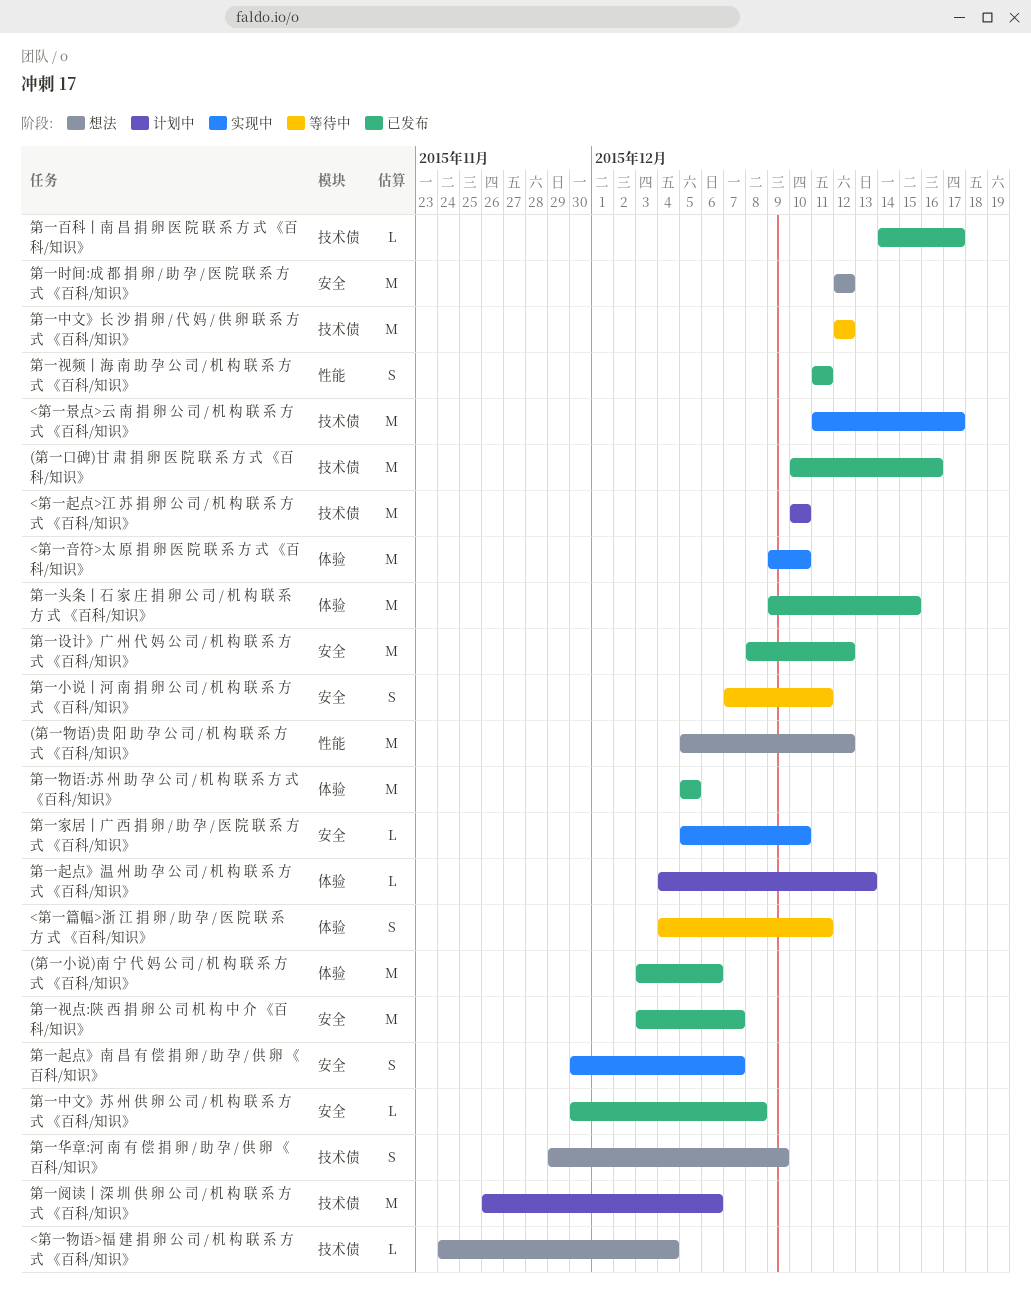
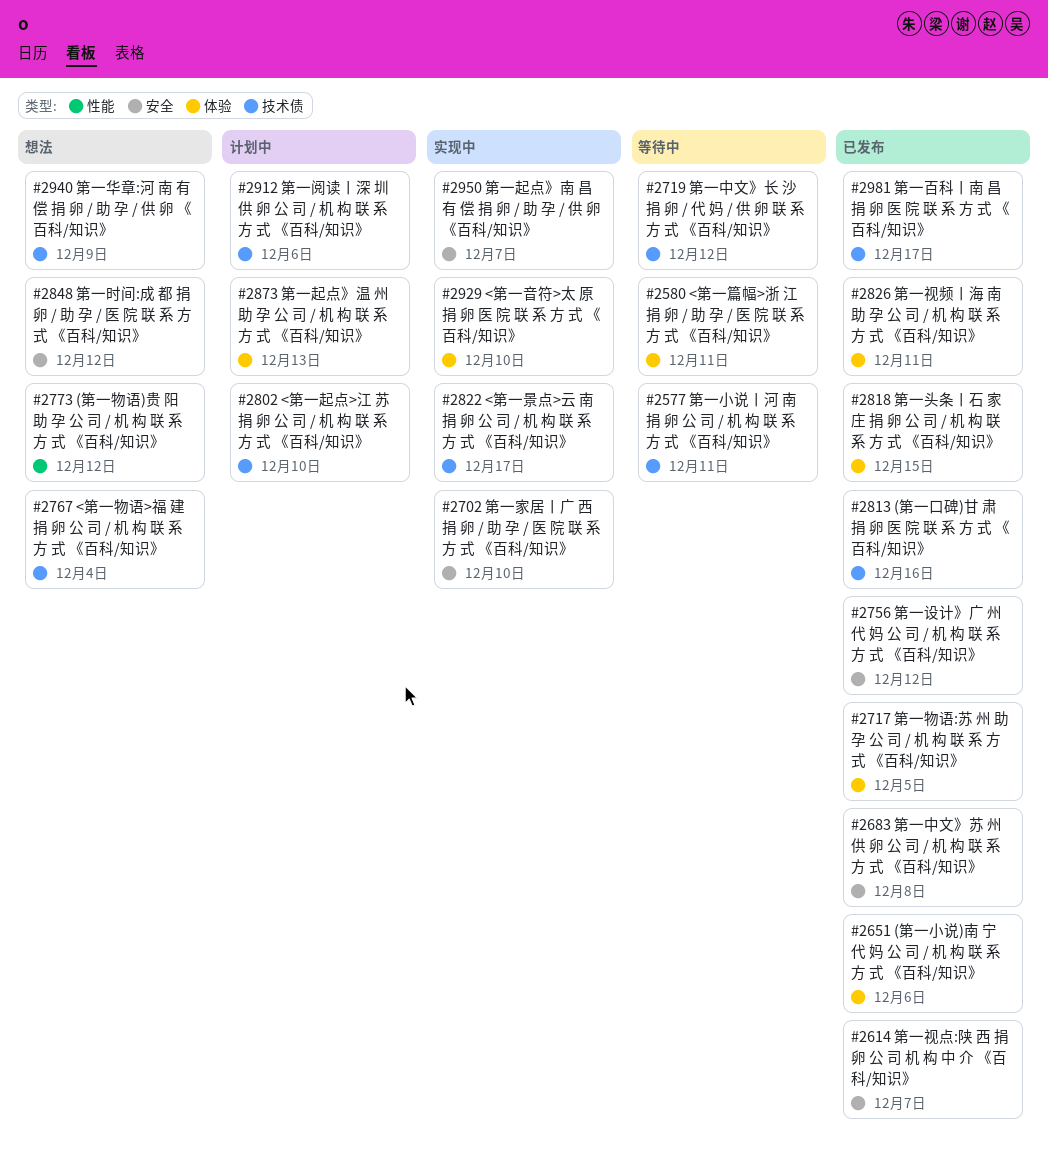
第一小说丨河 南 捐 卵 公 司 / 机 构 联 系 方 式 《百科/知识》, label: 安全 -> 技术债
第一视频丨海 南 助 孕 公 司 / 机 构 联 系 方 式 《百科/知识》, label: 性能 -> 体验

